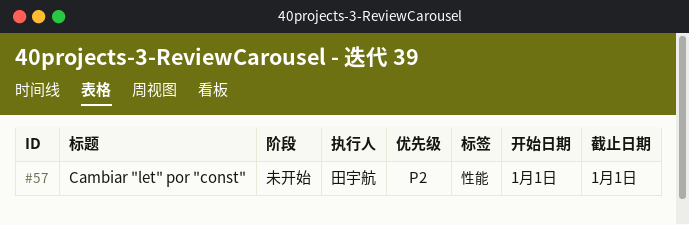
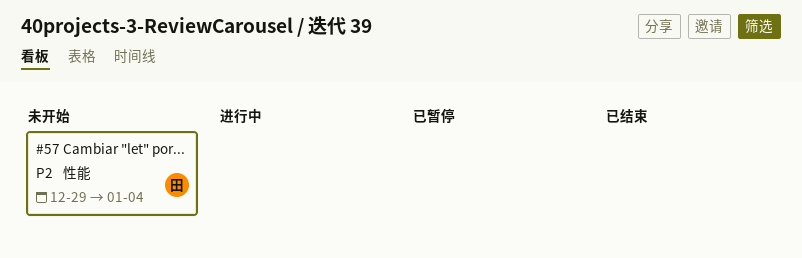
#57, start: Jan 1 -> Dec 29
#57, due: Jan 1 -> Jan 4

